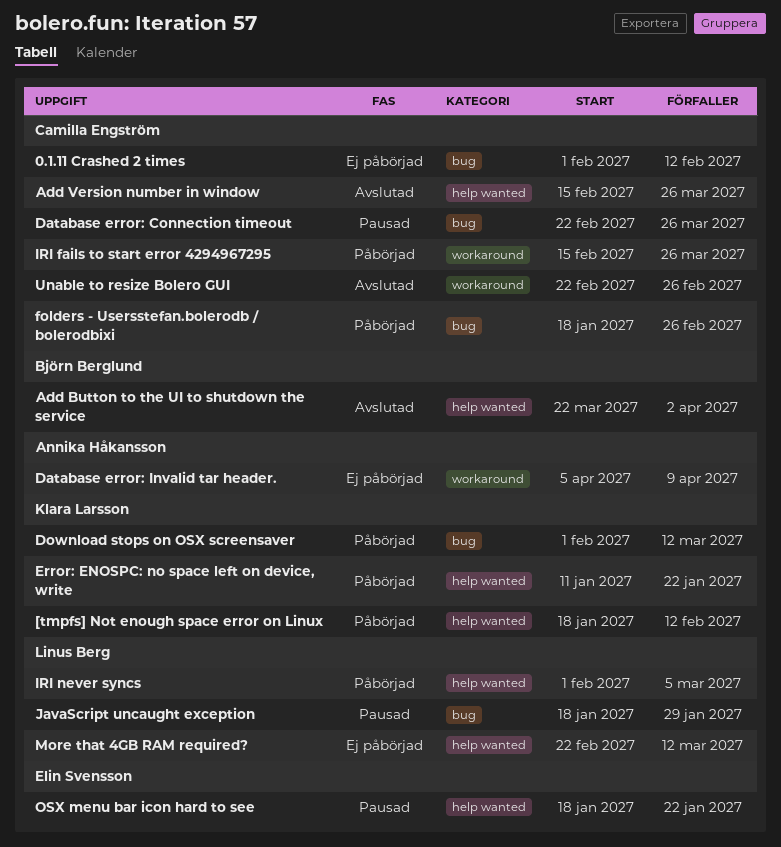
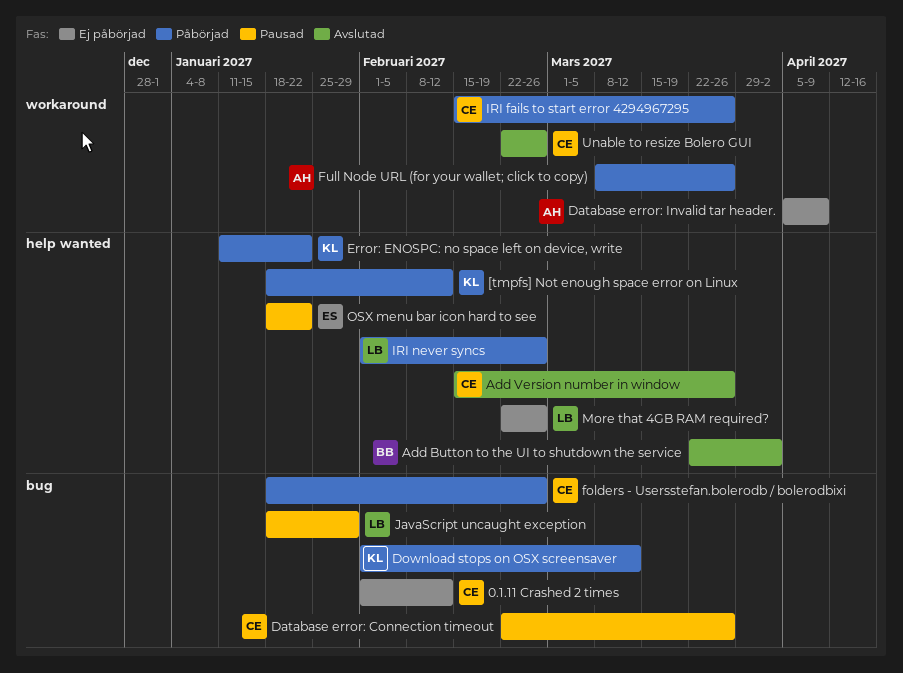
Full Node URL (for your wallet; click to copy): none -> present
IRI never syncs, due: Mar 5 -> Feb 26
More that 4GB RAM required?, due: Mar 12 -> Feb 26

